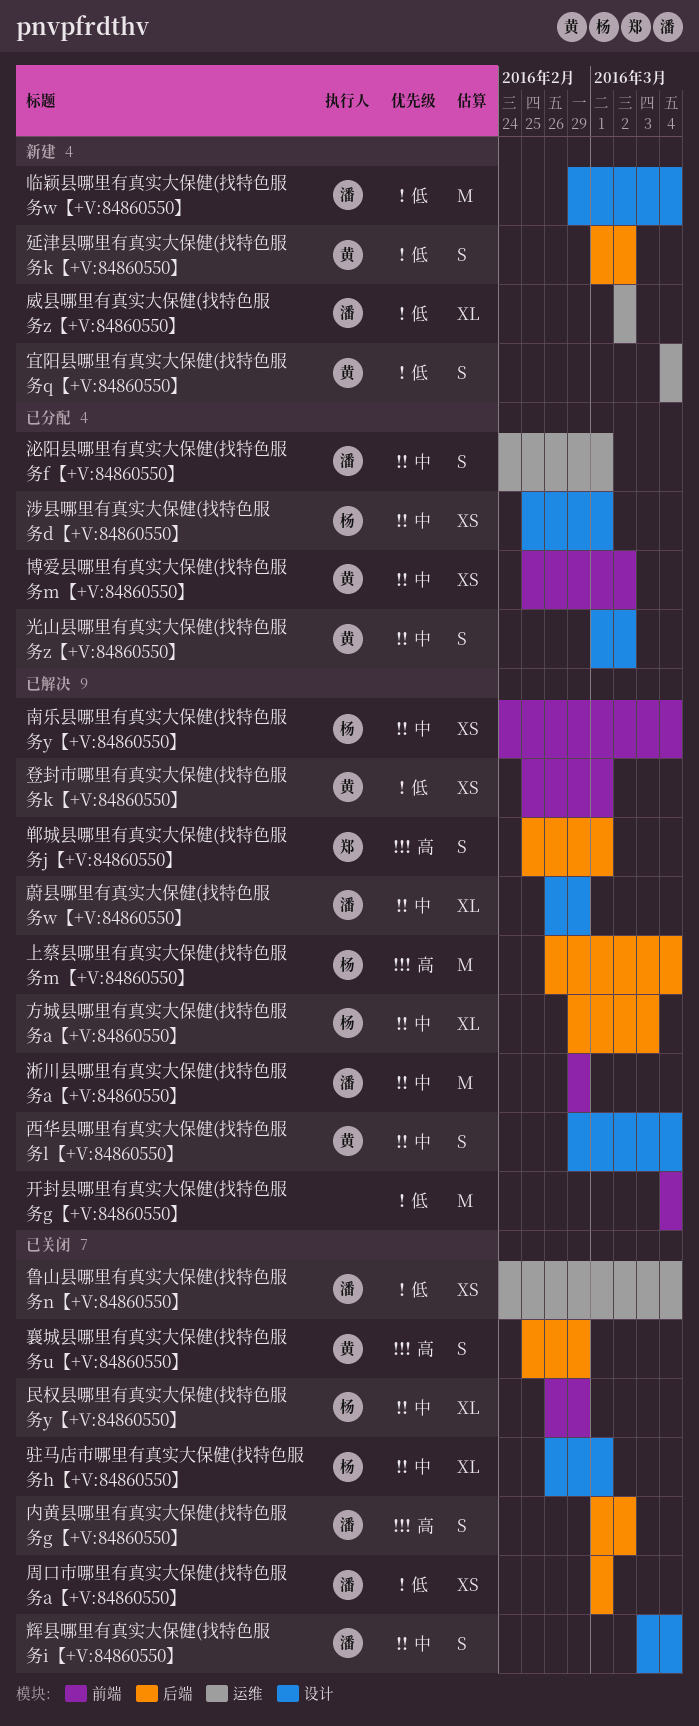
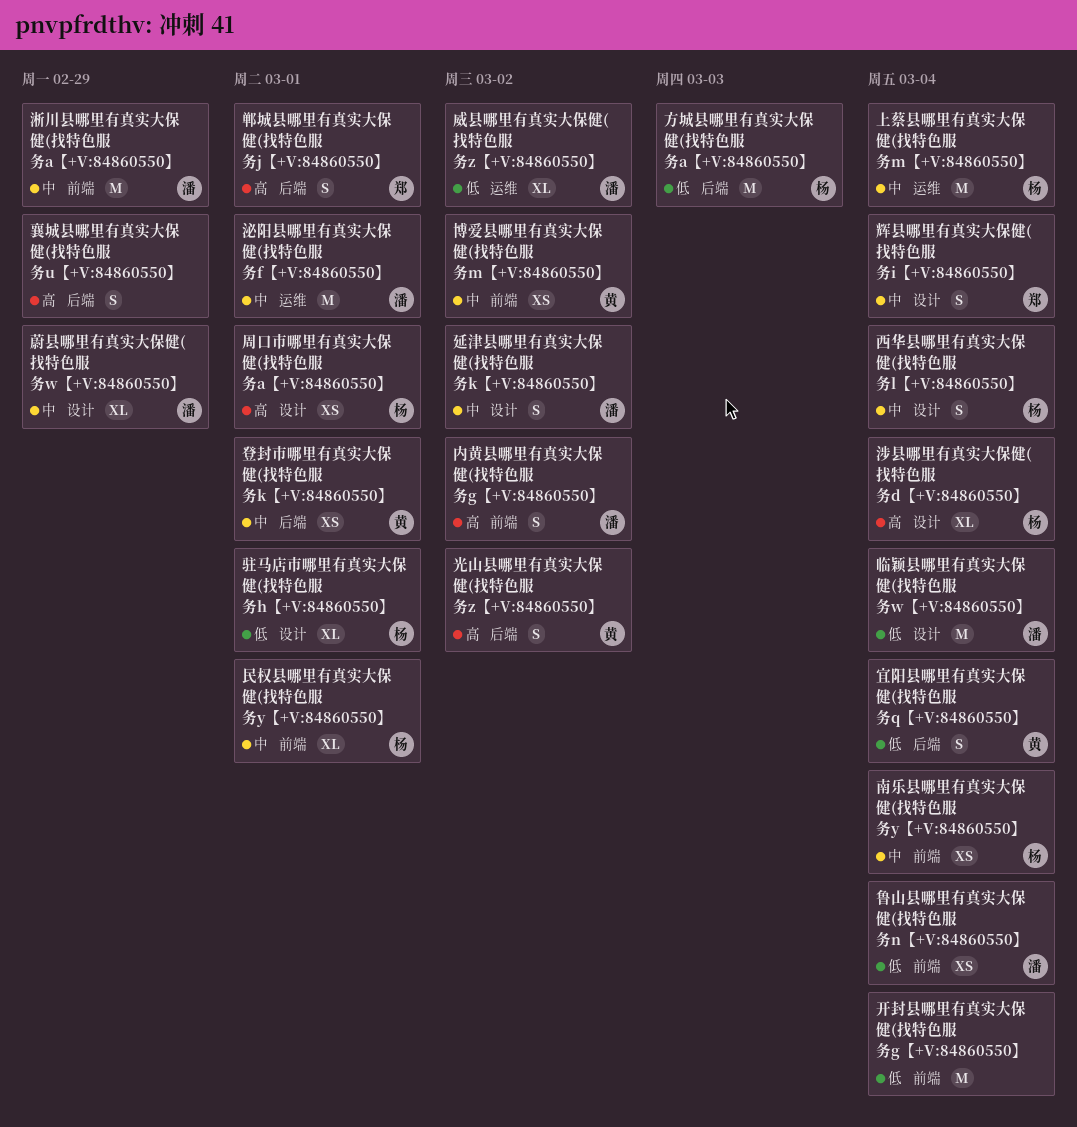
上蔡县哪里有真实大保健(找特色服务m【+V:84860550】, priority: 高 -> 中
上蔡县哪里有真实大保健(找特色服务m【+V:84860550】, label: 后端 -> 运维
光山县哪里有真实大保健(找特色服务z【+V:84860550】, priority: 中 -> 高
光山县哪里有真实大保健(找特色服务z【+V:84860550】, label: 设计 -> 后端
内黄县哪里有真实大保健(找特色服务g【+V:84860550】, label: 后端 -> 前端
周口市哪里有真实大保健(找特色服务a【+V:84860550】, owner: 潘 -> 杨
周口市哪里有真实大保健(找特色服务a【+V:84860550】, priority: 低 -> 高
周口市哪里有真实大保健(找特色服务a【+V:84860550】, label: 后端 -> 设计
宜阳县哪里有真实大保健(找特色服务q【+V:84860550】, label: 运维 -> 后端
延津县哪里有真实大保健(找特色服务k【+V:84860550】, owner: 黄 -> 潘
延津县哪里有真实大保健(找特色服务k【+V:84860550】, priority: 低 -> 中
延津县哪里有真实大保健(找特色服务k【+V:84860550】, label: 后端 -> 设计
方城县哪里有真实大保健(找特色服务a【+V:84860550】, priority: 中 -> 低
方城县哪里有真实大保健(找特色服务a【+V:84860550】, estimate: XL -> M
民权县哪里有真实大保健(找特色服务y【+V:84860550】, due: Feb 29 -> Mar 1
泌阳县哪里有真实大保健(找特色服务f【+V:84860550】, estimate: S -> M
涉县哪里有真实大保健(找特色服务d【+V:84860550】, priority: 中 -> 高
涉县哪里有真实大保健(找特色服务d【+V:84860550】, estimate: XS -> XL
涉县哪里有真实大保健(找特色服务d【+V:84860550】, due: Mar 1 -> Mar 4
登封市哪里有真实大保健(找特色服务k【+V:84860550】, priority: 低 -> 中
登封市哪里有真实大保健(找特色服务k【+V:84860550】, label: 前端 -> 后端
襄城县哪里有真实大保健(找特色服务u【+V:84860550】, owner: 黄 -> none
西华县哪里有真实大保健(找特色服务l【+V:84860550】, owner: 黄 -> 杨
辉县哪里有真实大保健(找特色服务i【+V:84860550】, owner: 潘 -> 郑
驻马店市哪里有真实大保健(找特色服务h【+V:84860550】, priority: 中 -> 低
鲁山县哪里有真实大保健(找特色服务n【+V:84860550】, label: 运维 -> 前端

